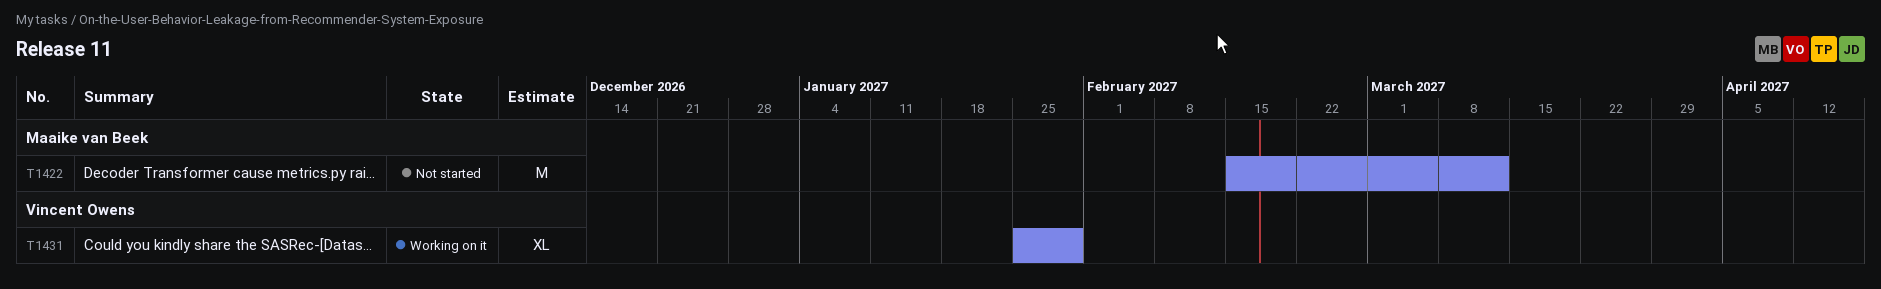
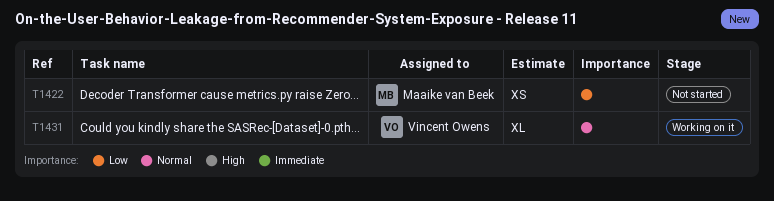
T1422, estimate: M -> XS

